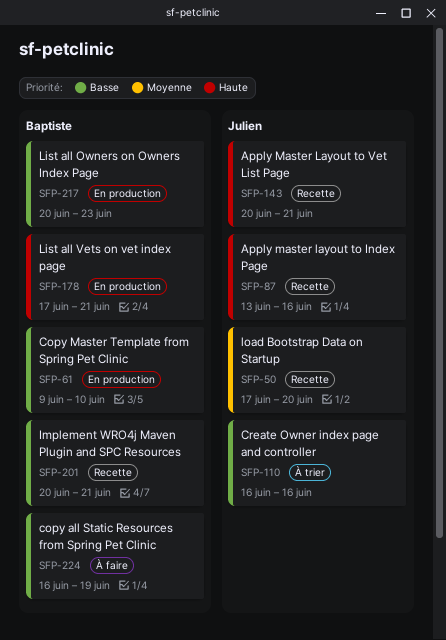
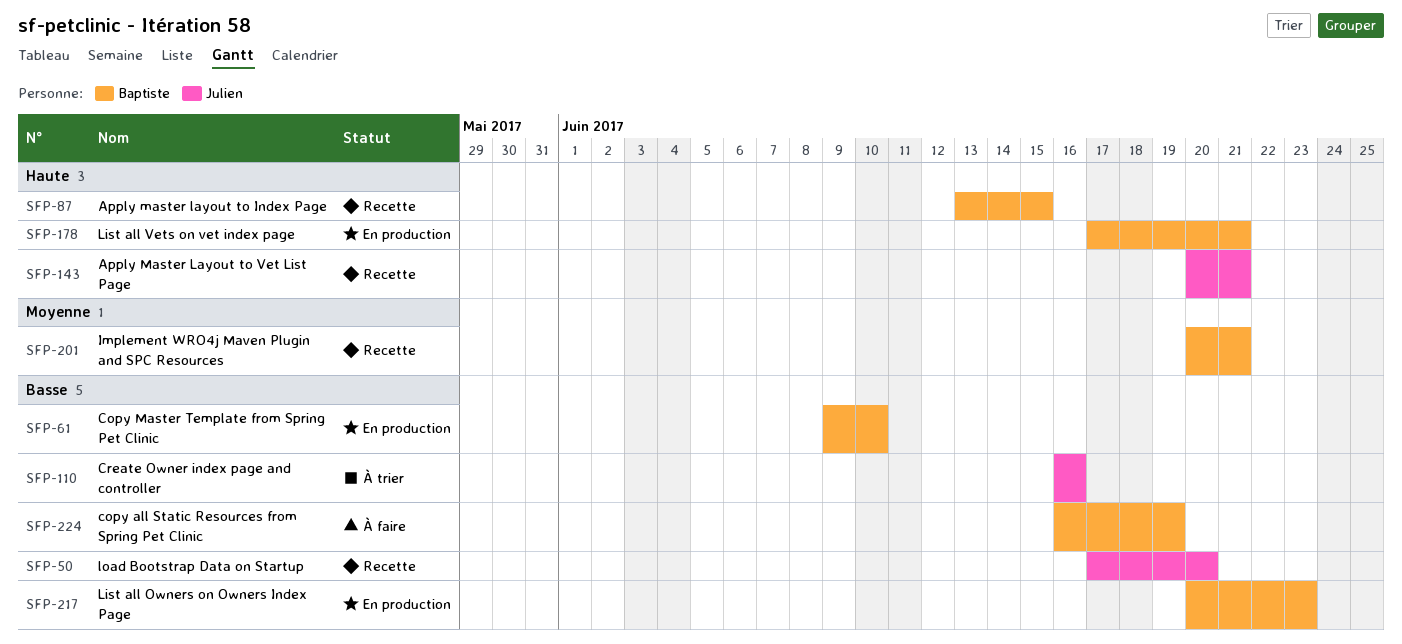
SFP-50, priority: Moyenne -> Basse
SFP-87, owner: Julien -> Baptiste
SFP-87, due: Jun 16 -> Jun 15
SFP-201, priority: Basse -> Moyenne

